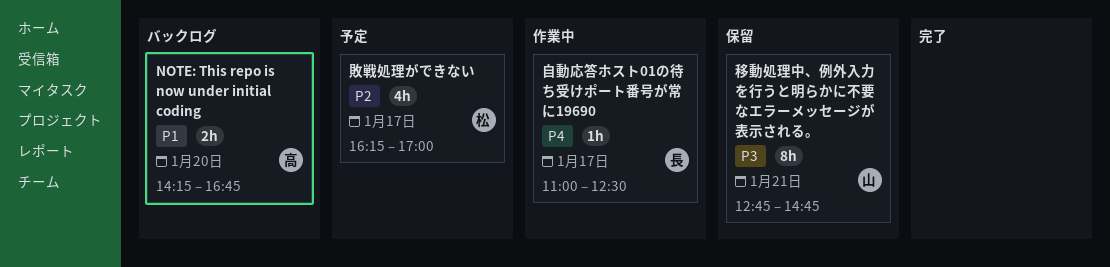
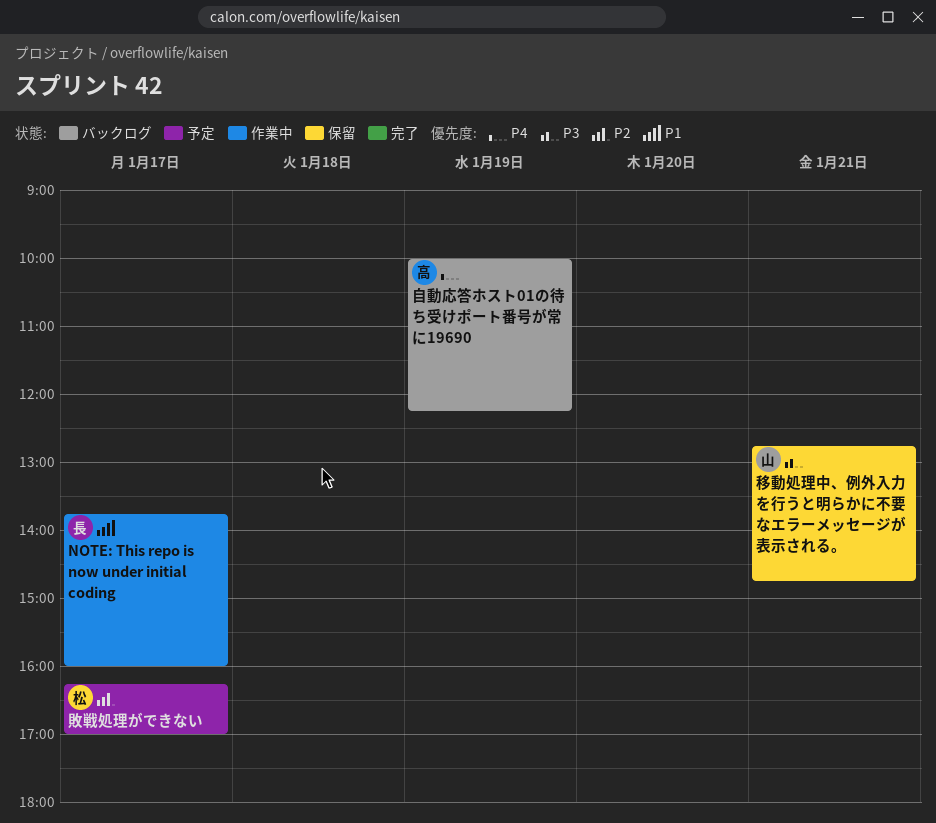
NOTE: This repo is now under initial coding, status: バックログ -> 作業中
NOTE: This repo is now under initial coding, owner: 高 -> 長
NOTE: This repo is now under initial coding, day: Jan 20 -> Jan 17
NOTE: This repo is now under initial coding, begins: 14:15 -> 13:45
NOTE: This repo is now under initial coding, ends: 16:45 -> 16:00
自動応答ホスト01の待ち受けポート番号が常に19690, status: 作業中 -> バックログ
自動応答ホスト01の待ち受けポート番号が常に19690, owner: 長 -> 高
自動応答ホスト01の待ち受けポート番号が常に19690, day: Jan 17 -> Jan 19
自動応答ホスト01の待ち受けポート番号が常に19690, begins: 11:00 -> 10:00
自動応答ホスト01の待ち受けポート番号が常に19690, ends: 12:30 -> 12:15

